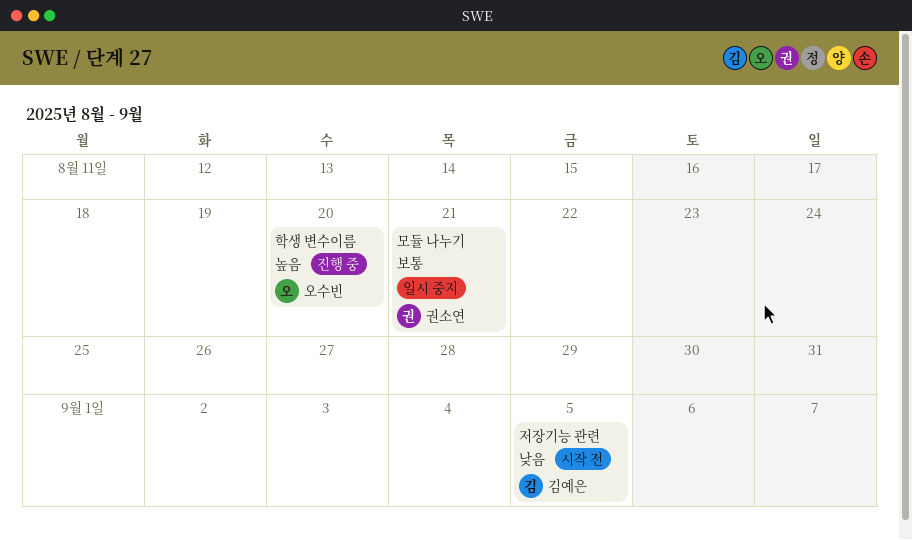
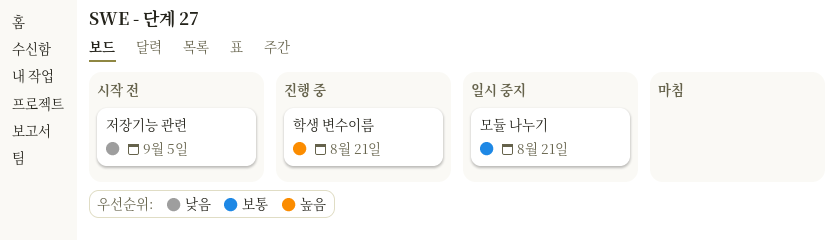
학생 변수이름, due: Aug 20 -> Aug 21

